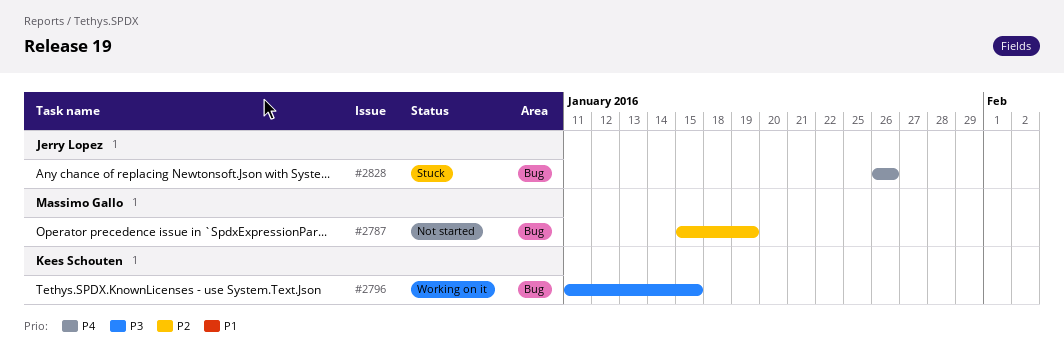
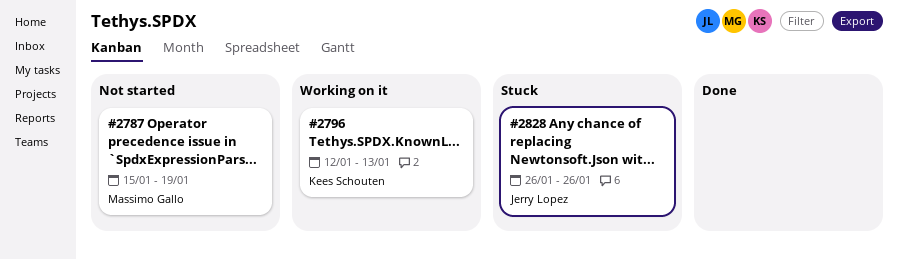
#2796, start: Jan 11 -> Jan 12
#2796, due: Jan 15 -> Jan 13

